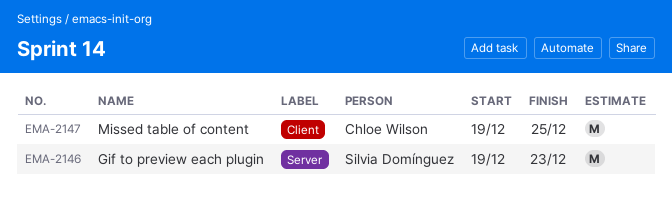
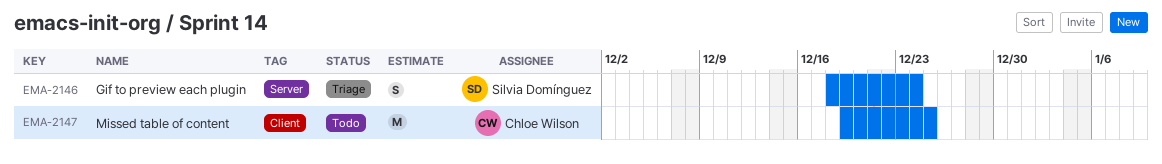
EMA-2146, estimate: M -> S
EMA-2146, start: Dec 19 -> Dec 18
EMA-2146, due: Dec 23 -> Dec 24

